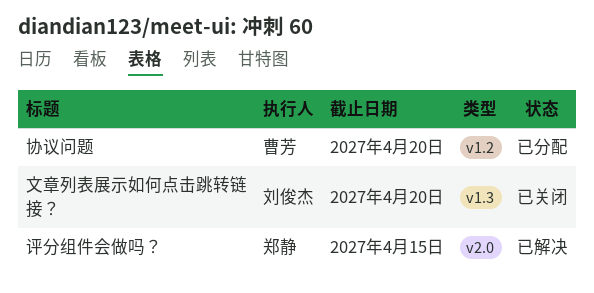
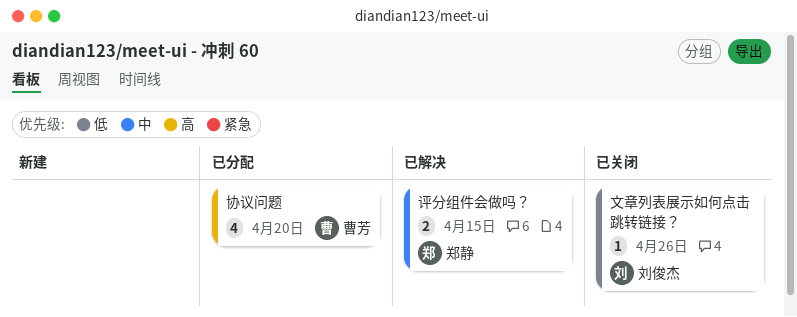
文章列表展示如何点击跳转链接？, due: Apr 20 -> Apr 26

